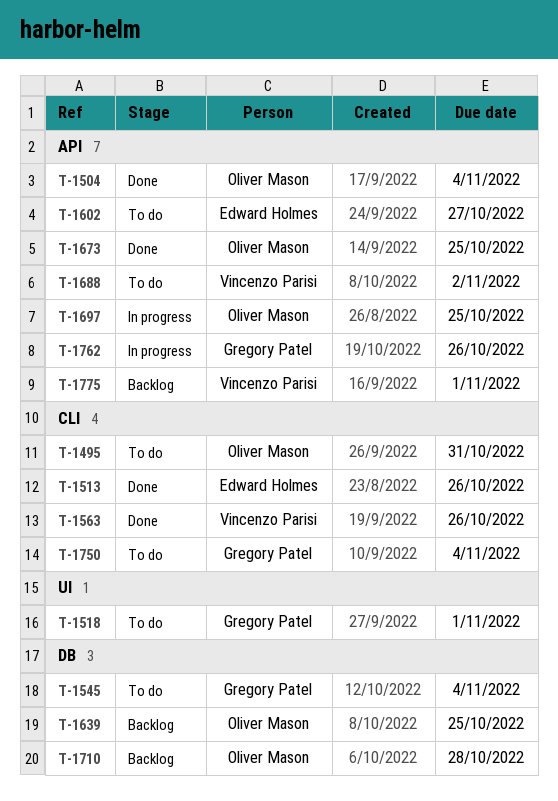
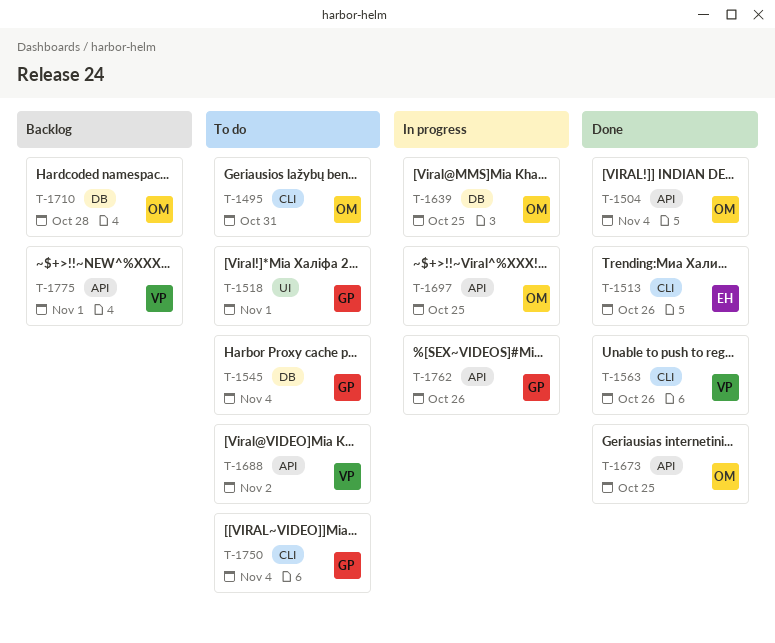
T-1602: present -> none
T-1639, status: Backlog -> In progress

